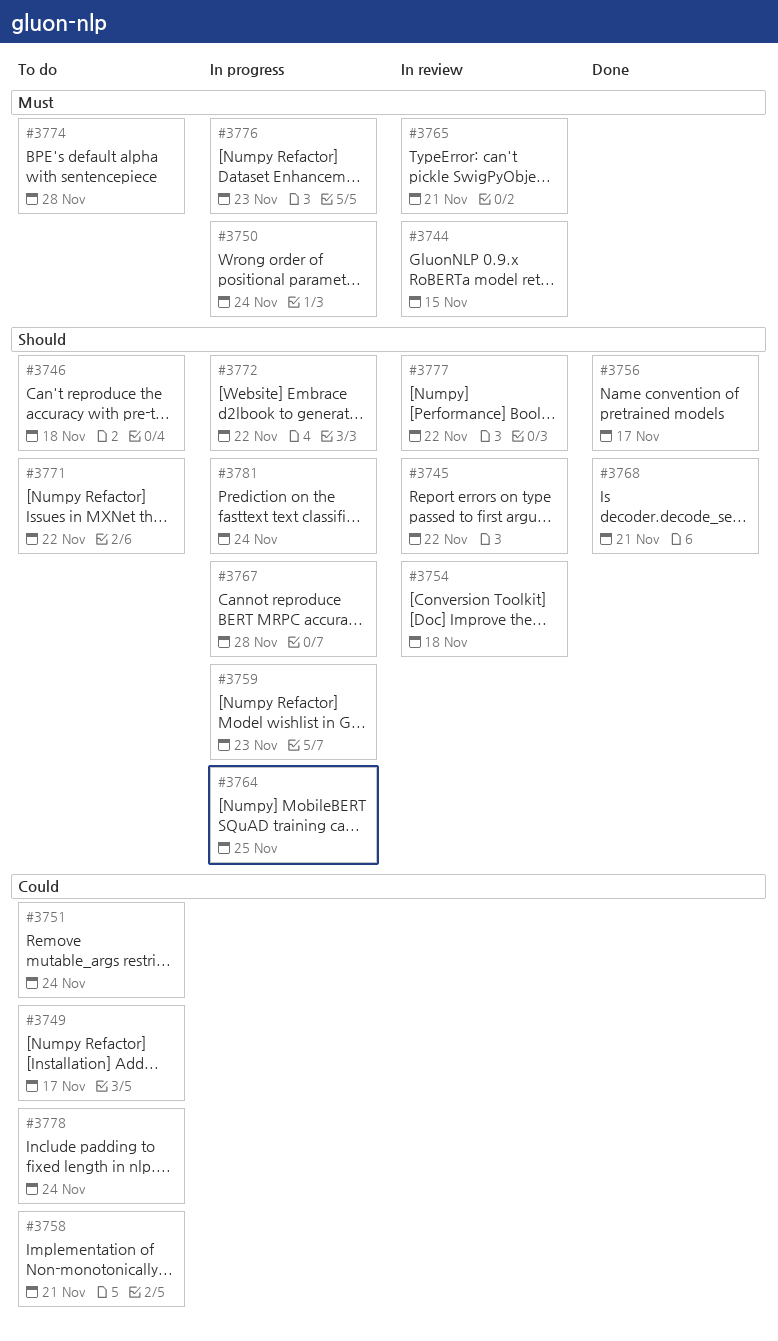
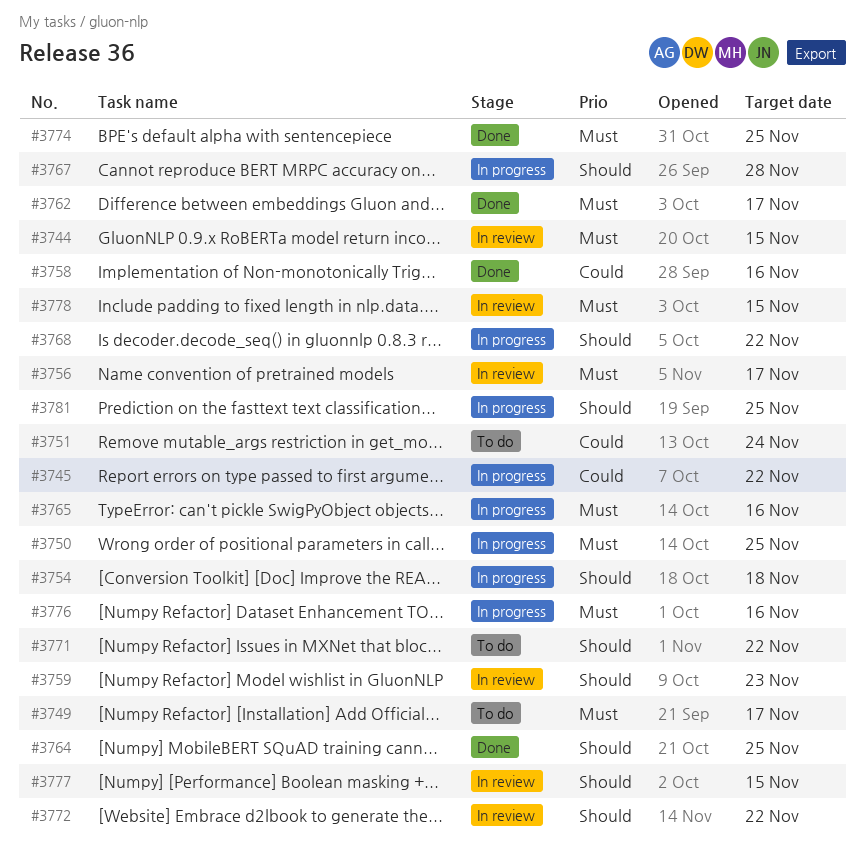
#3745, status: In review -> In progress
#3745, priority: Should -> Could
#3746: present -> none
#3749, priority: Could -> Must
#3750, due: Nov 24 -> Nov 25
#3754, status: In review -> In progress
#3756, status: Done -> In review
#3756, priority: Should -> Must
#3758, status: To do -> Done
#3758, due: Nov 21 -> Nov 16
#3759, status: In progress -> In review
#3762: none -> present
#3764, status: In progress -> Done
#3765, status: In review -> In progress
#3765, due: Nov 21 -> Nov 16
#3768, status: Done -> In progress
#3768, due: Nov 21 -> Nov 22
#3772, status: In progress -> In review
#3774, status: To do -> Done
#3774, due: Nov 28 -> Nov 25
#3776, due: Nov 23 -> Nov 16
#3777, due: Nov 22 -> Nov 15
#3778, status: To do -> In review
#3778, priority: Could -> Must
#3778, due: Nov 24 -> Nov 15
#3781, due: Nov 24 -> Nov 25

